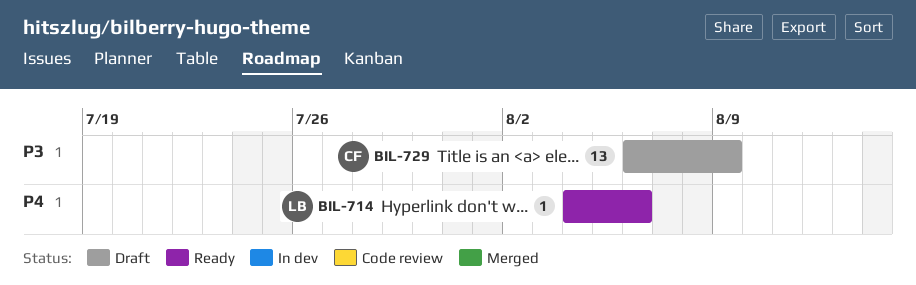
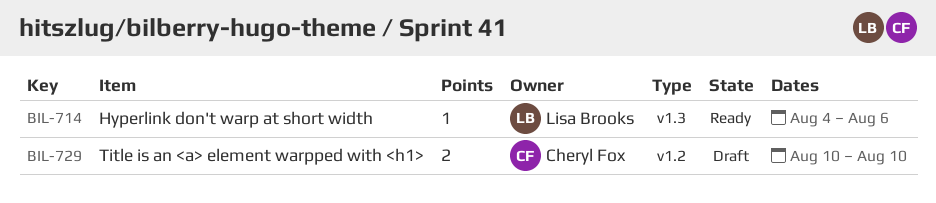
BIL-729, estimate: 13 -> 2
BIL-729, start: Aug 6 -> Aug 10
BIL-729, due: Aug 9 -> Aug 10

